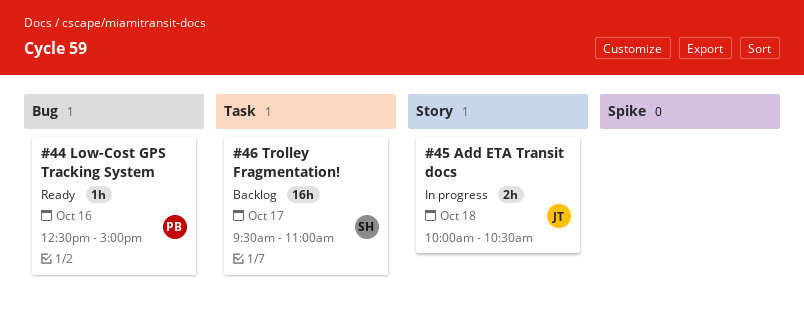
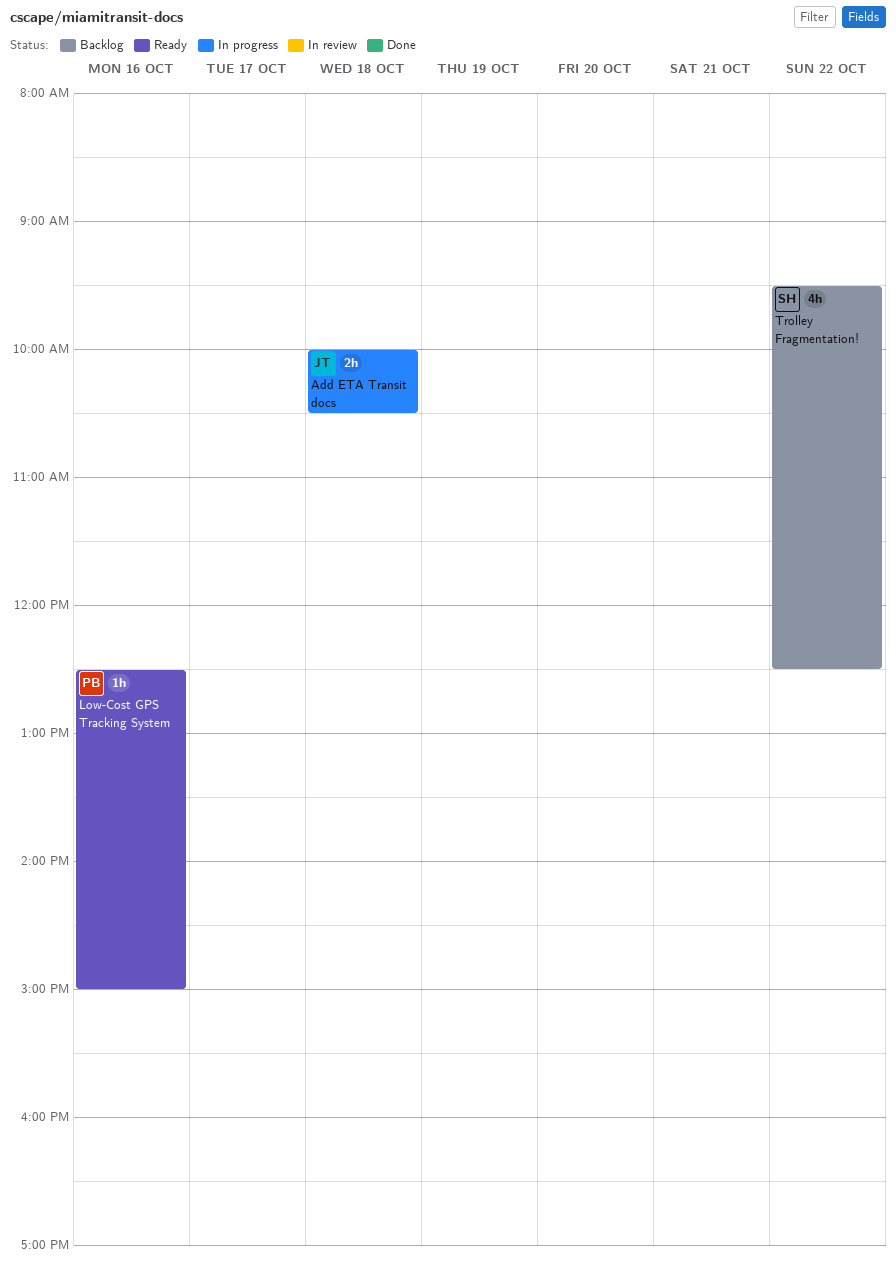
Trolley Fragmentation!, estimate: 16h -> 4h
Trolley Fragmentation!, day: Oct 17 -> Oct 22
Trolley Fragmentation!, ends: 11:00 -> 12:30

